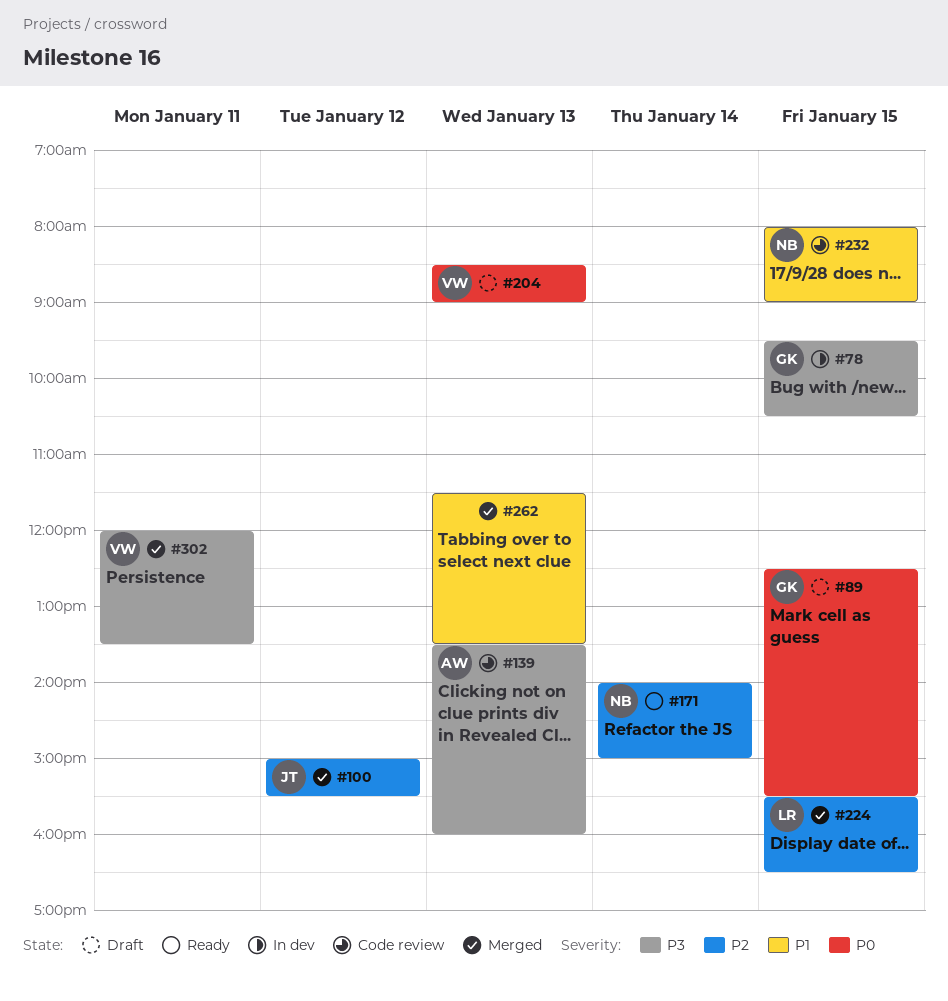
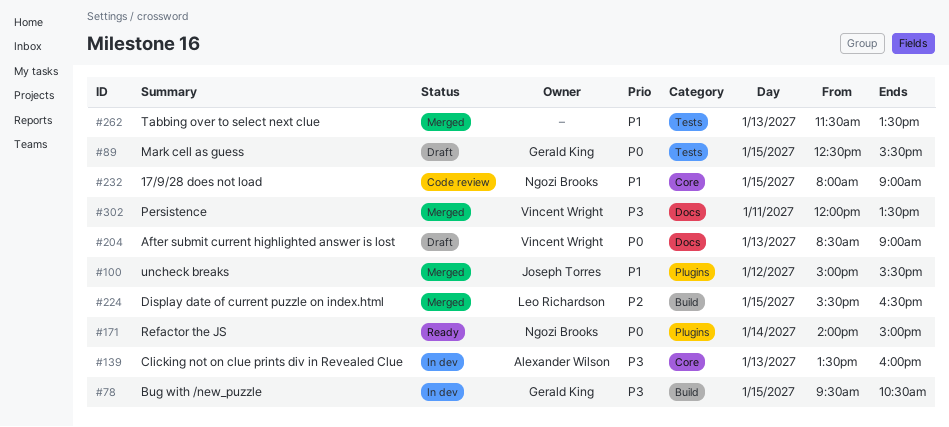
#100, priority: P2 -> P1
#139, status: Code review -> In dev
#171, priority: P2 -> P0

